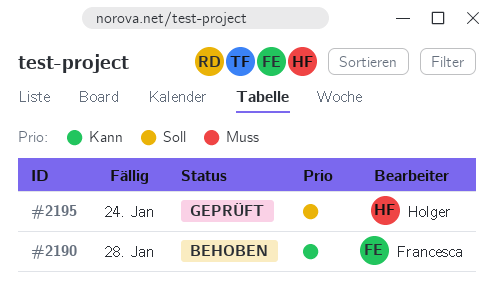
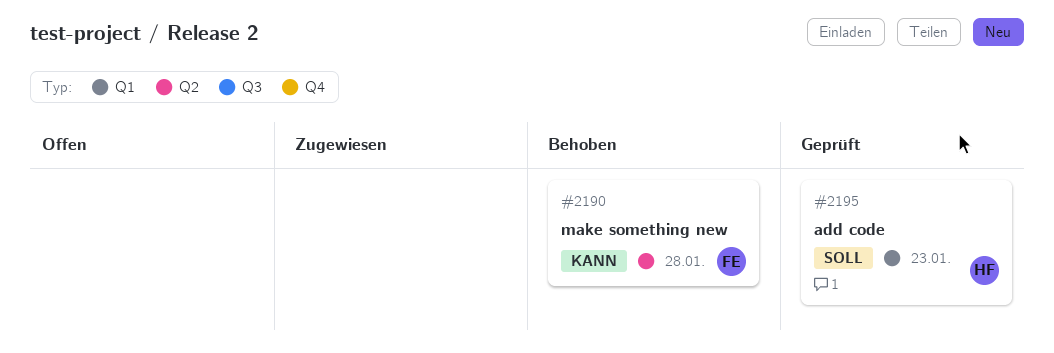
#2195, due: Jan 24 -> Jan 23

